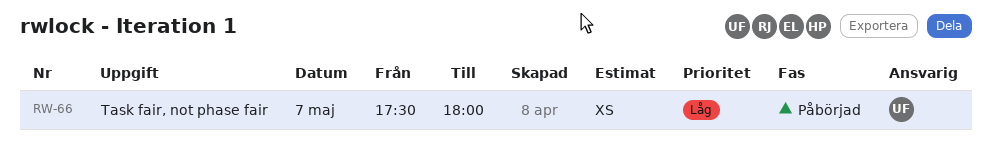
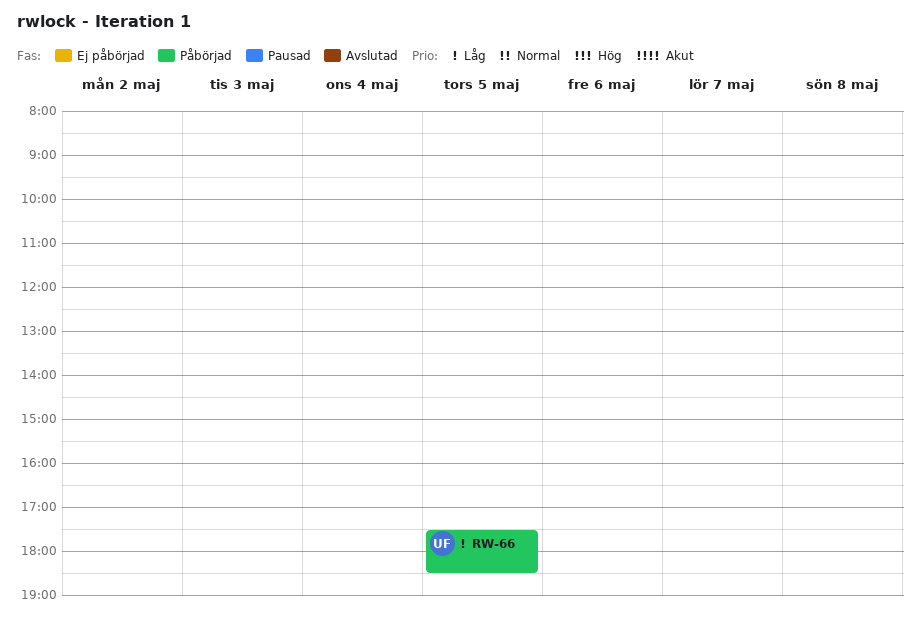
RW-66, day: May 7 -> May 5
RW-66, ends: 18:00 -> 18:30

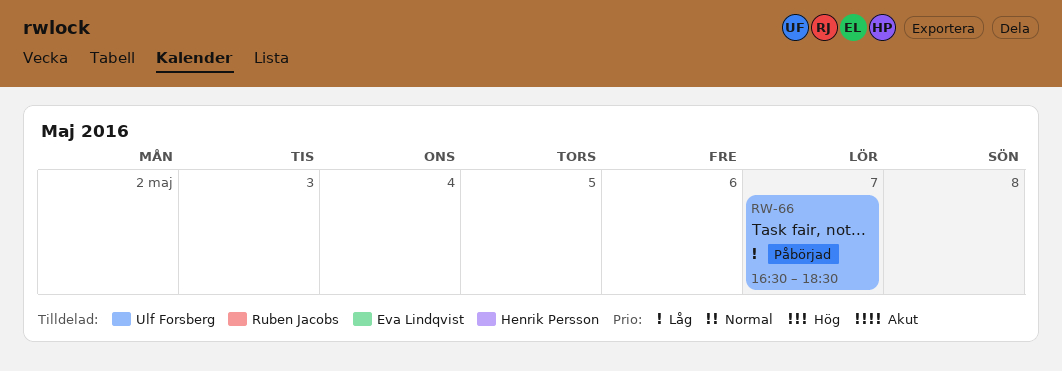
RW-66, day: May 5 -> May 7
RW-66, begins: 17:30 -> 16:30

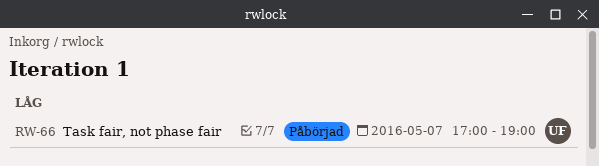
RW-66, begins: 16:30 -> 17:00
RW-66, ends: 18:30 -> 19:00

